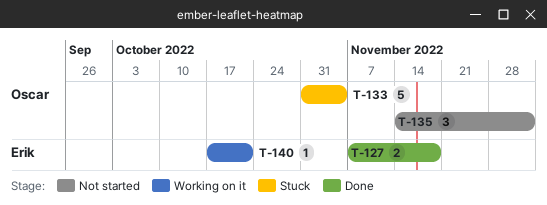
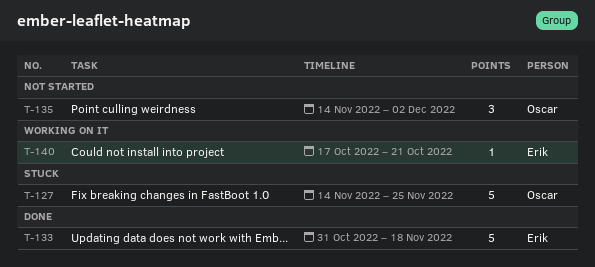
T-127, status: Done -> Stuck
T-127, owner: Erik -> Oscar
T-127, estimate: 2 -> 5
T-127, start: Nov 7 -> Nov 14
T-127, due: Nov 18 -> Nov 25
T-133, status: Stuck -> Done
T-133, owner: Oscar -> Erik
T-133, due: Nov 4 -> Nov 18

